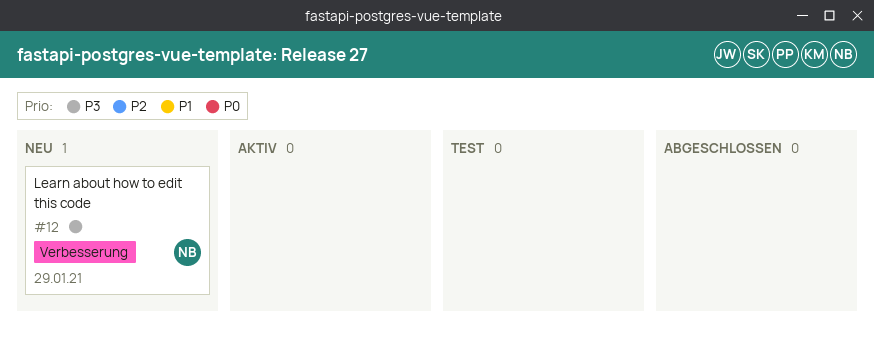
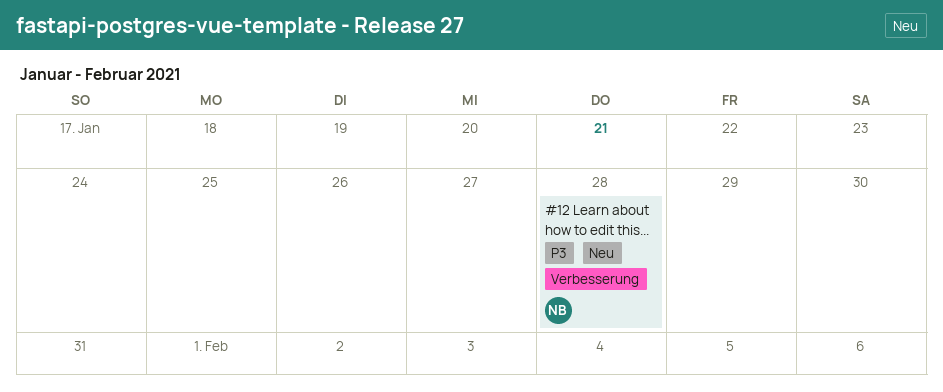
#12, due: Jan 29 -> Jan 28

